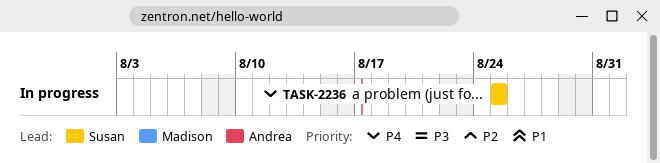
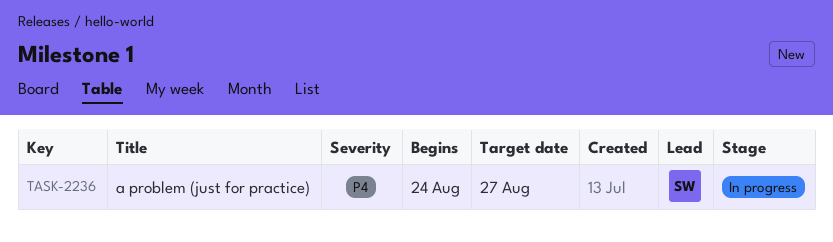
TASK-2236, start: Aug 25 -> Aug 24
TASK-2236, due: Aug 25 -> Aug 27

